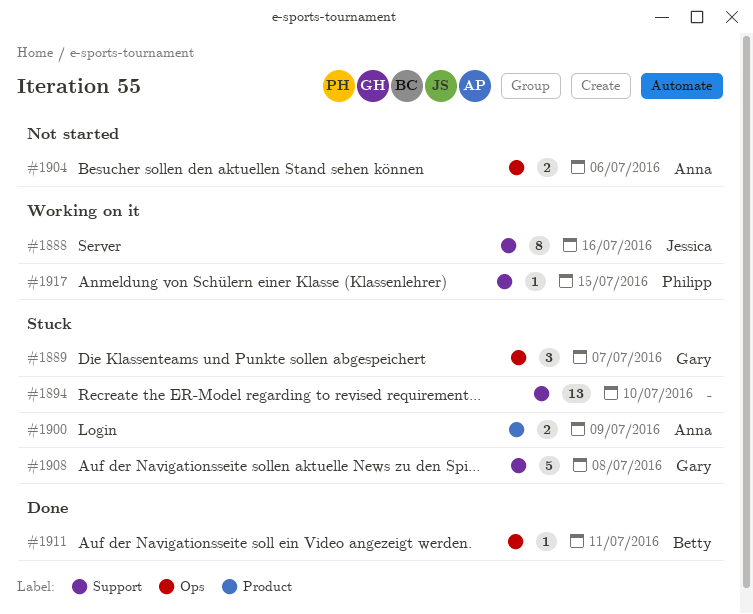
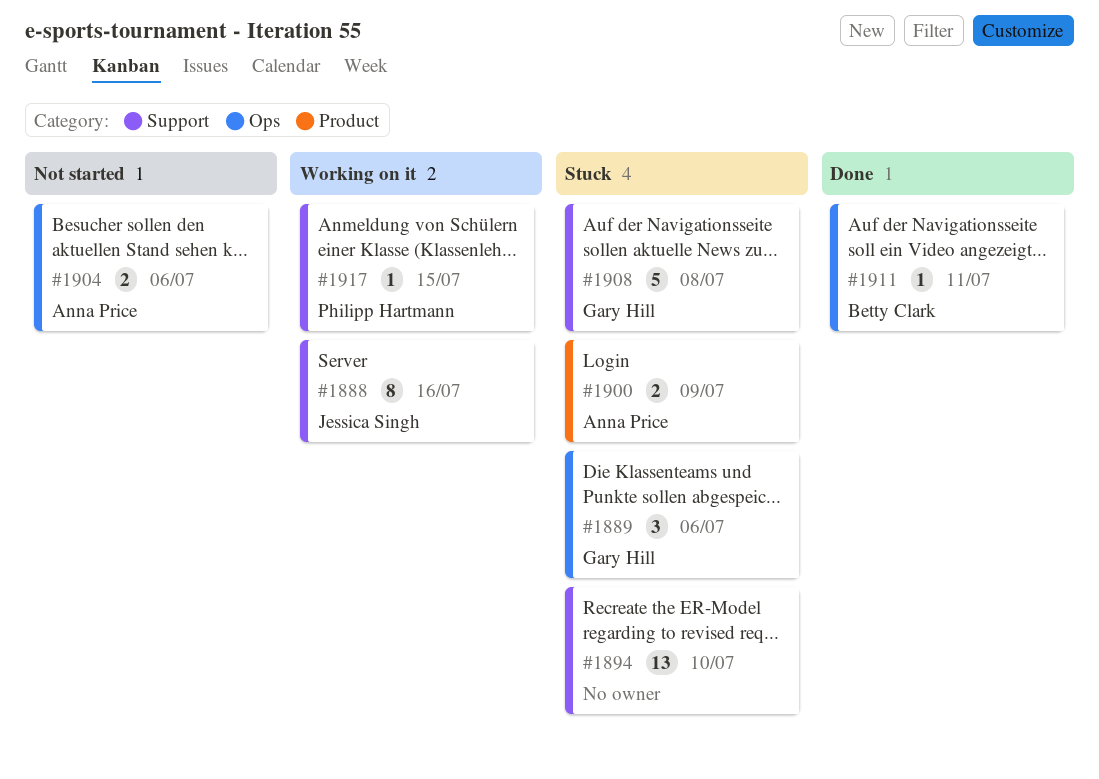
#1889, due: Jul 7 -> Jul 6

